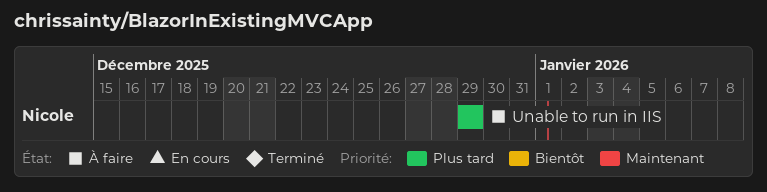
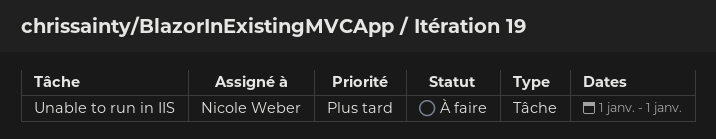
Unable to run in IIS, start: Dec 29 -> Jan 1
Unable to run in IIS, due: Dec 29 -> Jan 1

